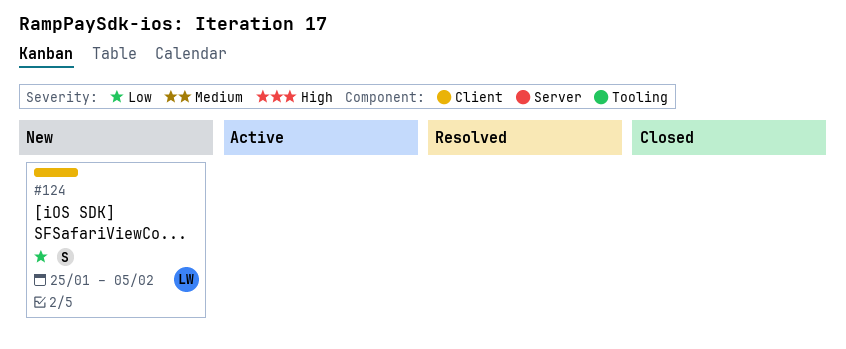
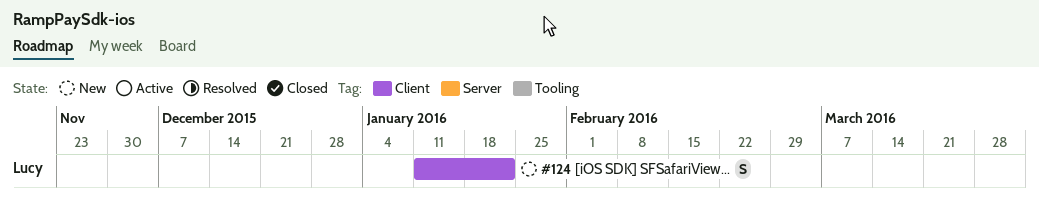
#124, start: Jan 25 -> Jan 11
#124, due: Feb 5 -> Jan 22

